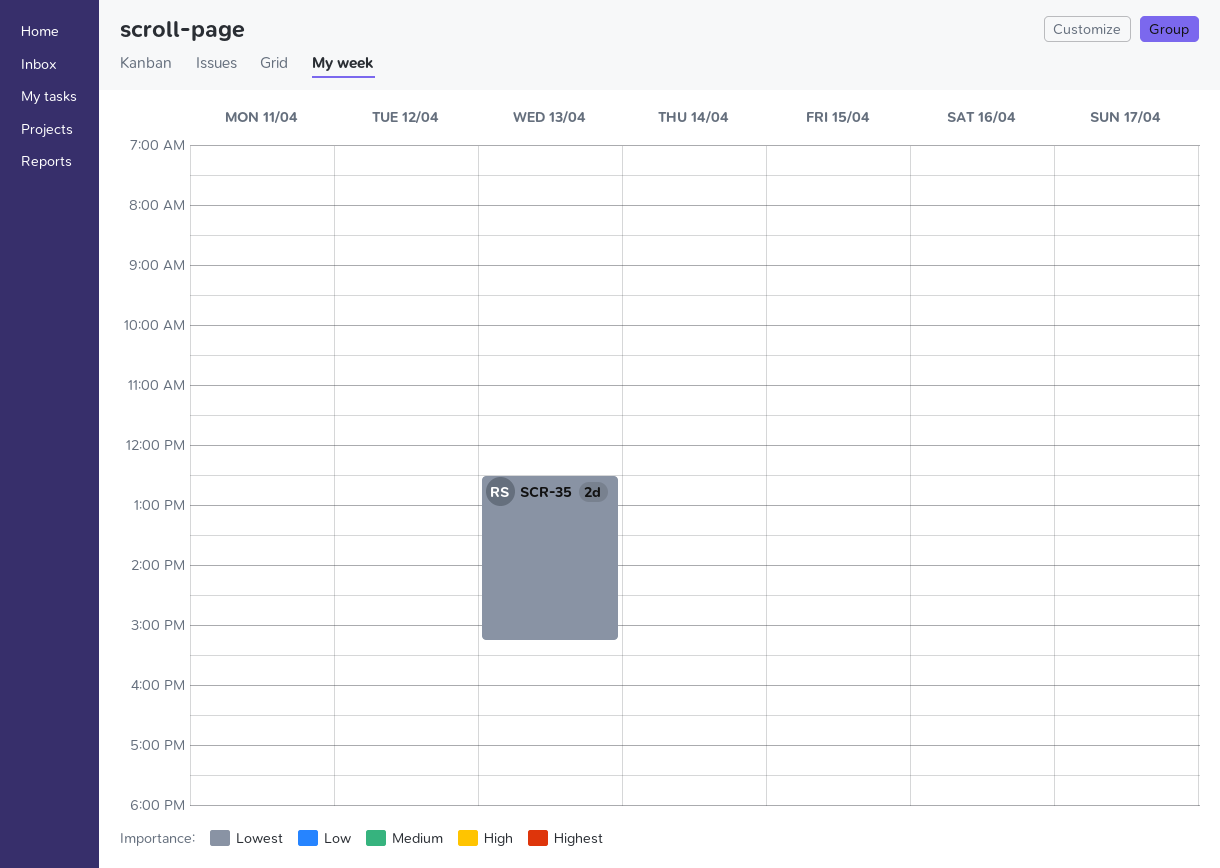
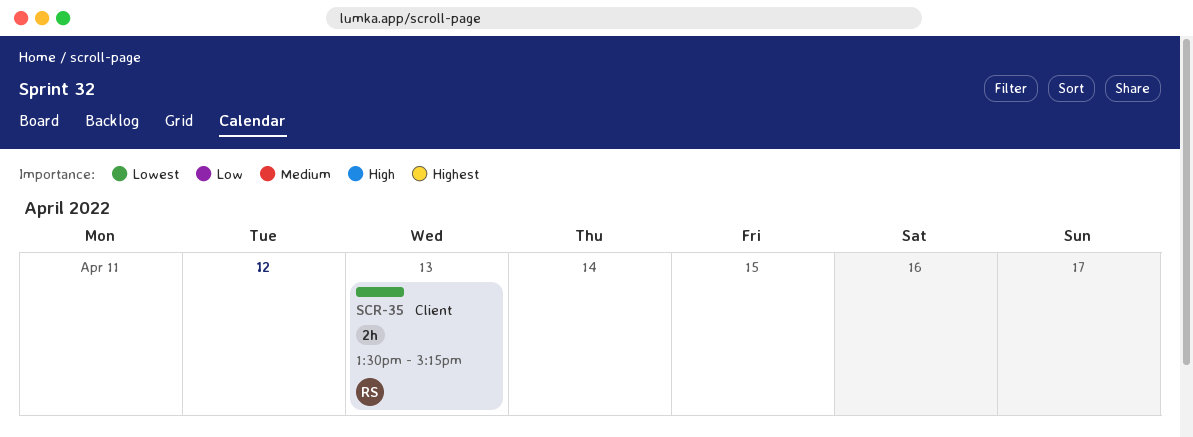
SCR-35, estimate: 2d -> 2h
SCR-35, begins: 12:30 -> 13:30

